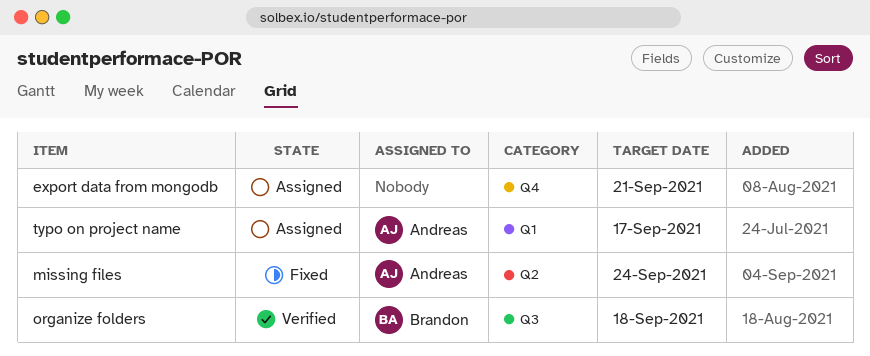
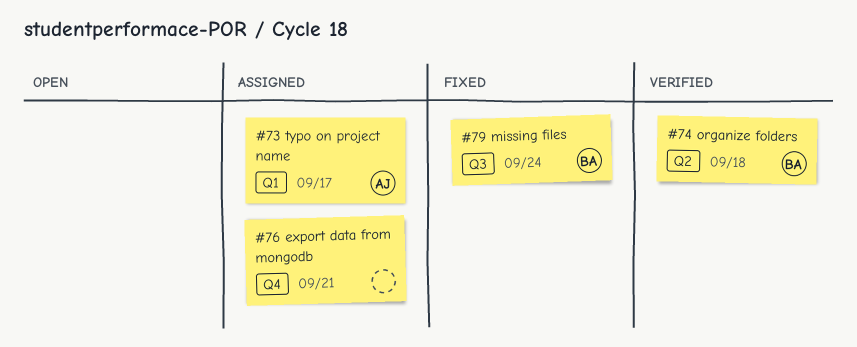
missing files, owner: Andreas -> Brandon
missing files, label: Q2 -> Q3
organize folders, label: Q3 -> Q2

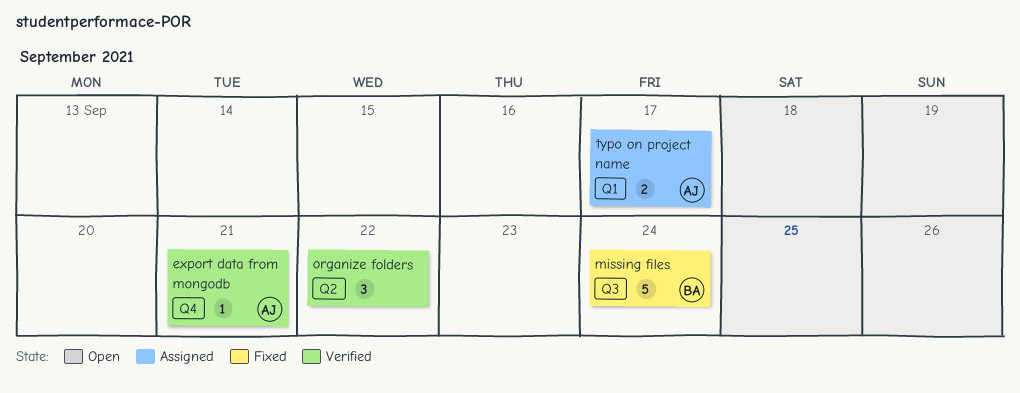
export data from mongodb, status: Assigned -> Verified
export data from mongodb, owner: none -> AJ
organize folders, owner: BA -> none
organize folders, due: Sep 18 -> Sep 22

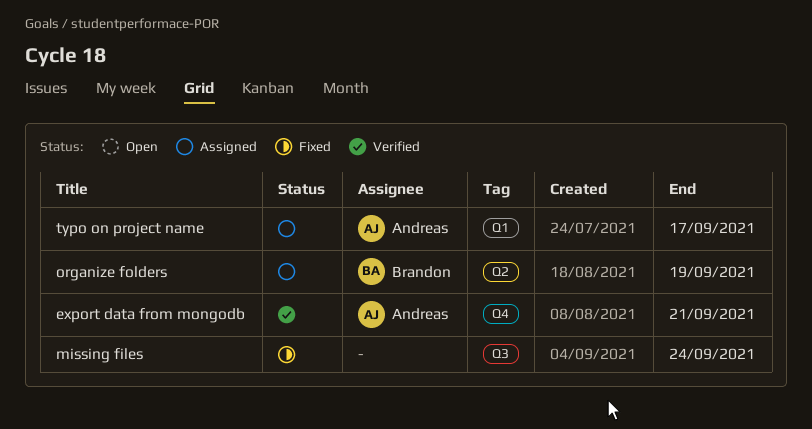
missing files, owner: Brandon -> none
organize folders, status: Verified -> Assigned
organize folders, owner: none -> Brandon
organize folders, due: Sep 22 -> Sep 19

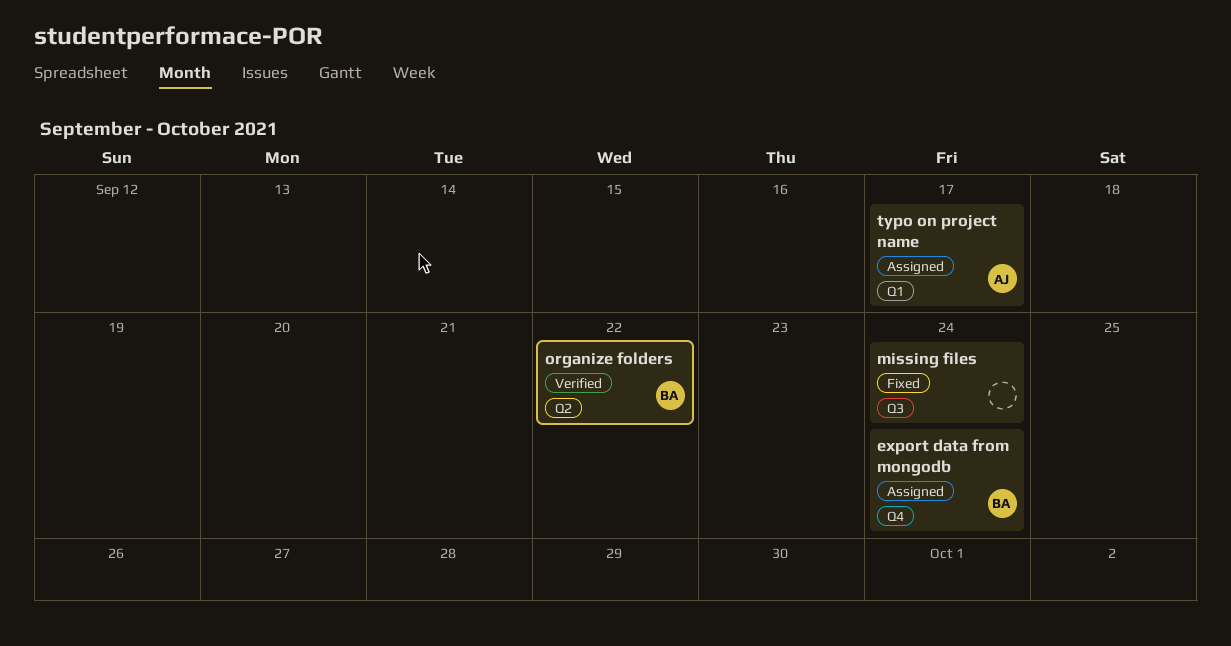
export data from mongodb, status: Verified -> Assigned
export data from mongodb, owner: Andreas -> Brandon
export data from mongodb, due: Sep 21 -> Sep 24
organize folders, status: Assigned -> Verified
organize folders, due: Sep 19 -> Sep 22

